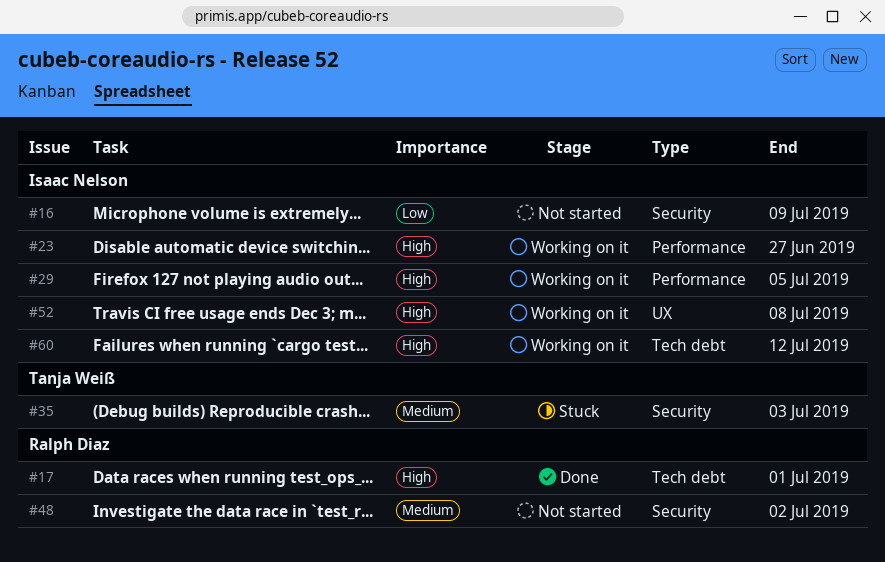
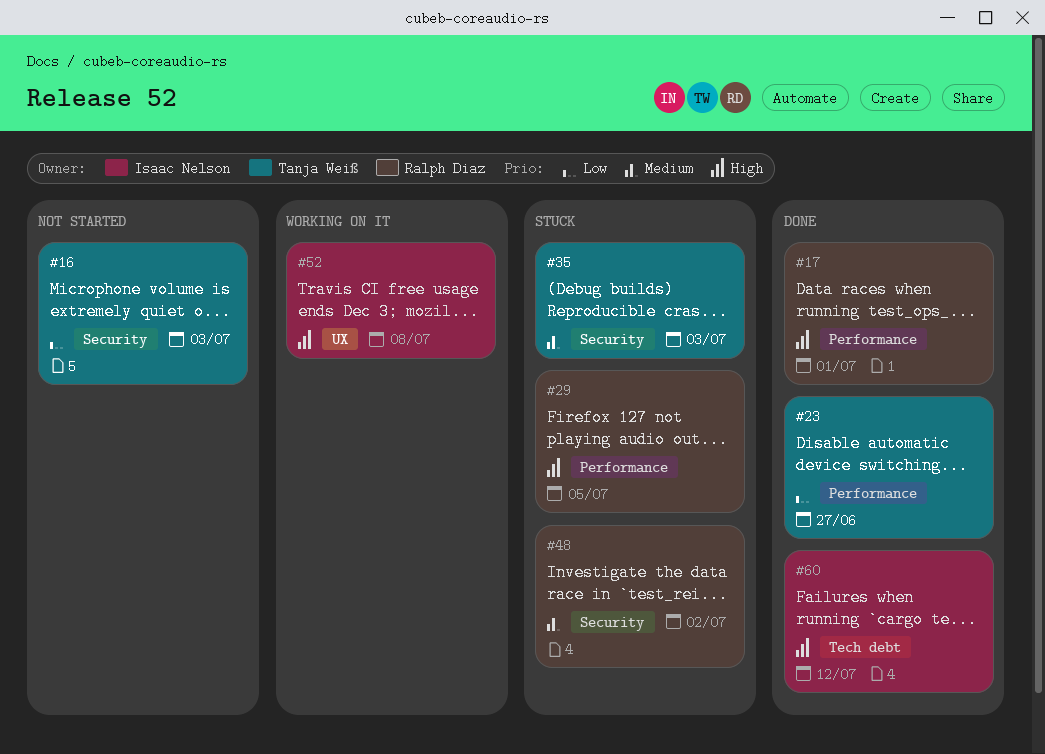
#16, owner: Isaac Nelson -> Tanja Weiß
#16, due: Jul 9 -> Jul 3
#17, label: Tech debt -> Performance
#23, status: Working on it -> Done
#23, owner: Isaac Nelson -> Tanja Weiß
#23, priority: High -> Low
#29, status: Working on it -> Stuck
#29, owner: Isaac Nelson -> Ralph Diaz
#48, status: Not started -> Stuck
#60, status: Working on it -> Done

